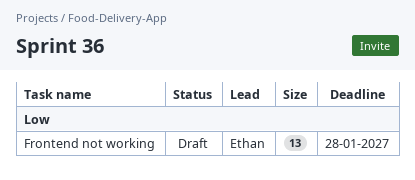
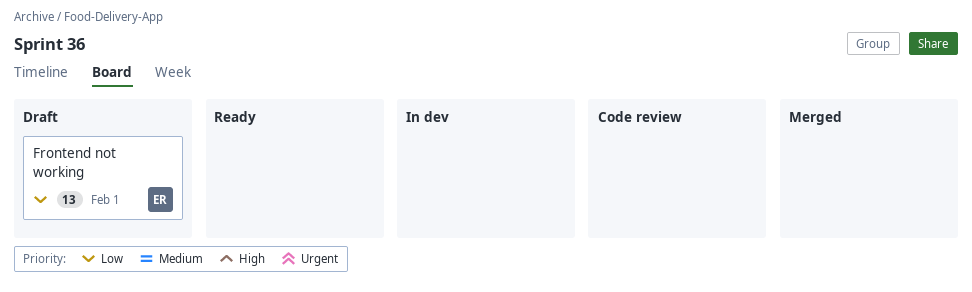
Frontend not working, due: Jan 28 -> Feb 1

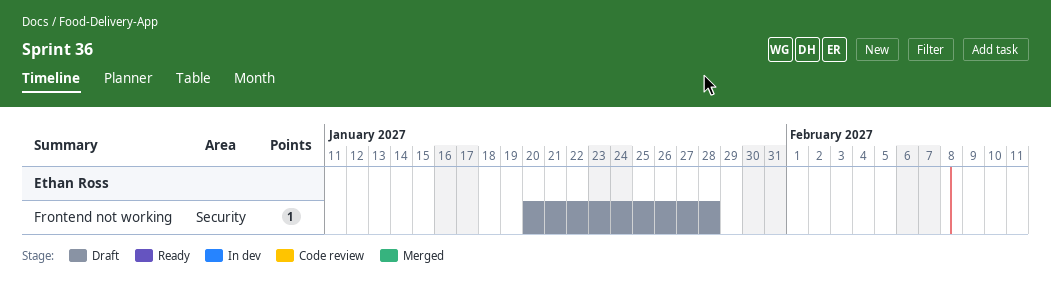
Frontend not working, estimate: 13 -> 1
Frontend not working, due: Feb 1 -> Jan 28

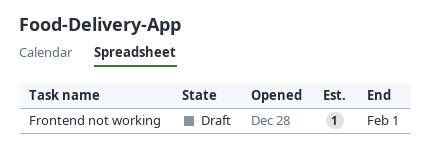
Frontend not working, due: Jan 28 -> Feb 1

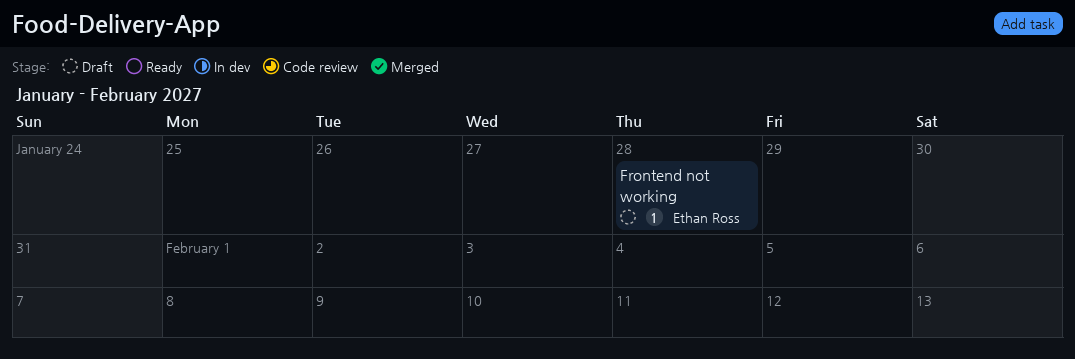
Frontend not working, due: Feb 1 -> Jan 28

